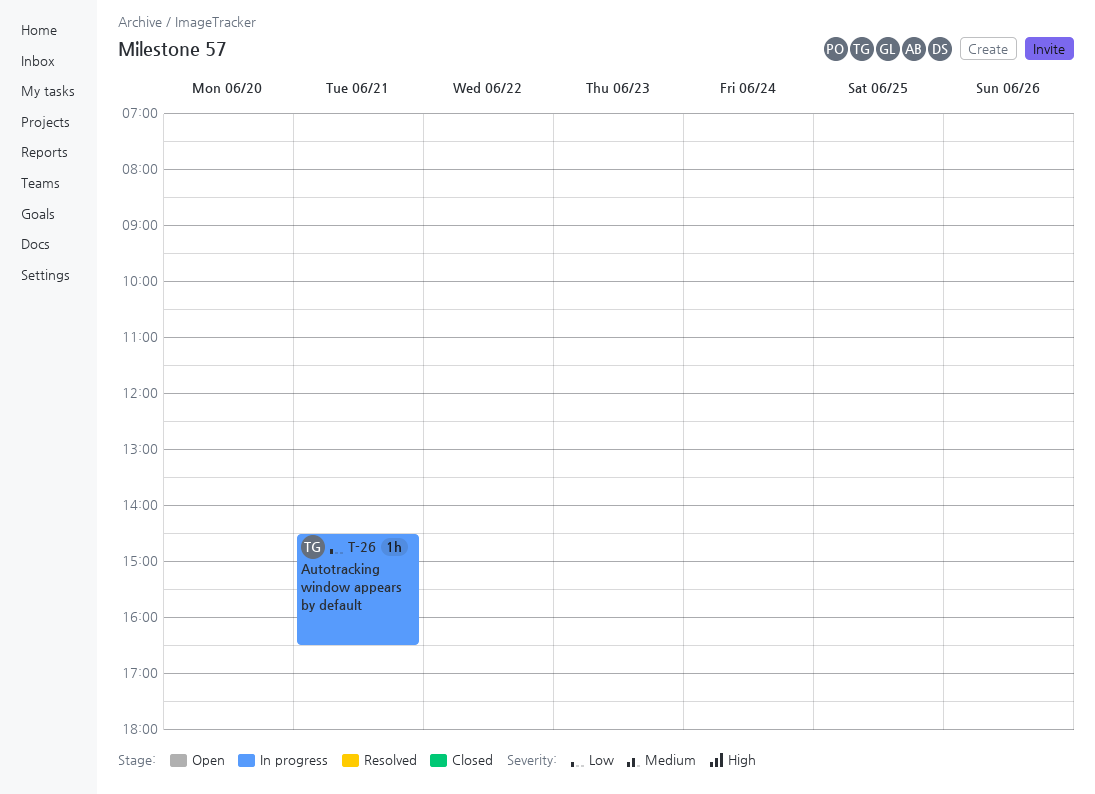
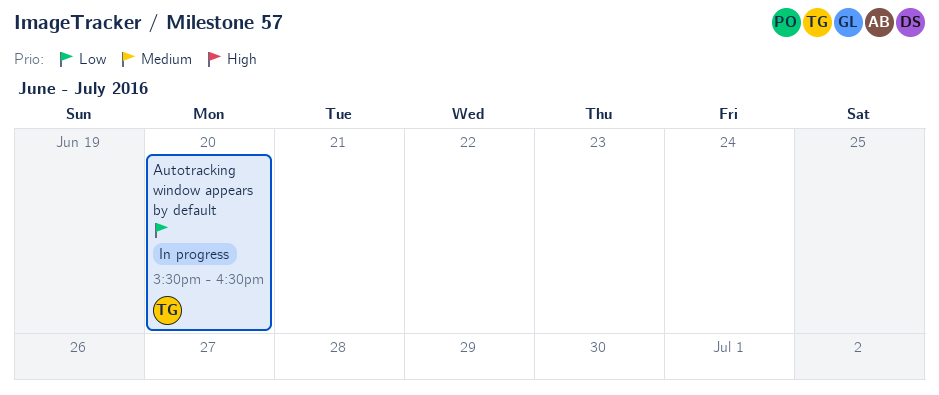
Autotracking window appears by default, day: Jun 21 -> Jun 20
Autotracking window appears by default, begins: 14:30 -> 15:30

